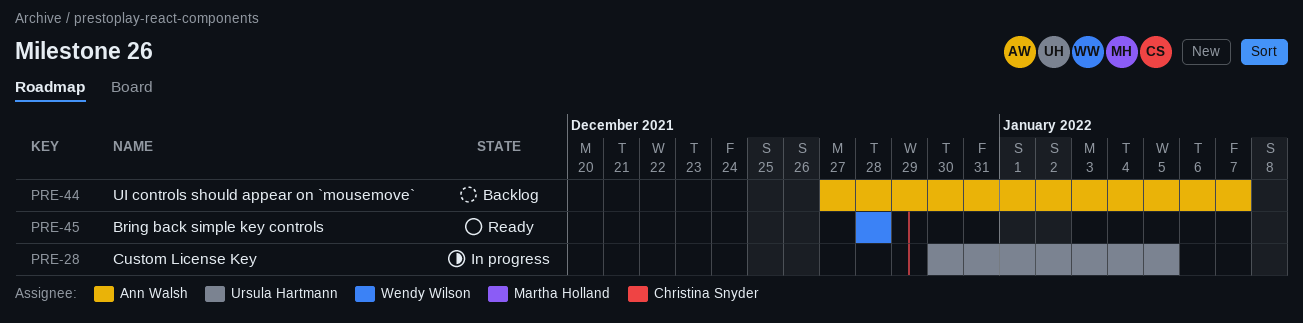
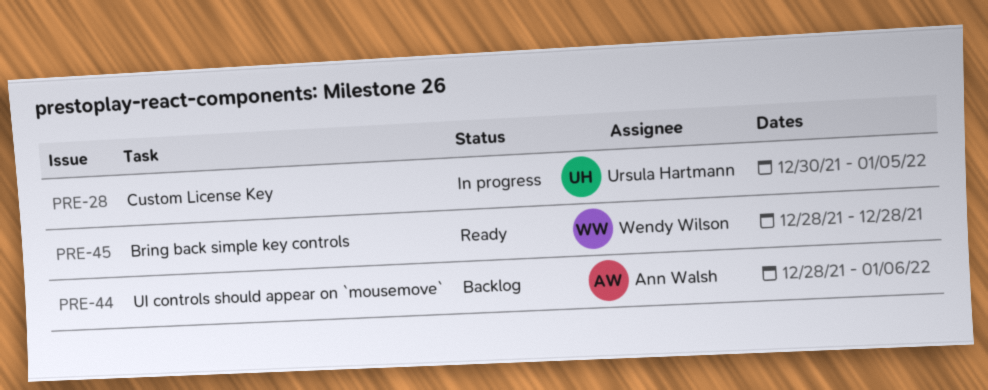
PRE-44, start: Dec 27 -> Dec 28
PRE-44, due: Jan 7 -> Jan 6

